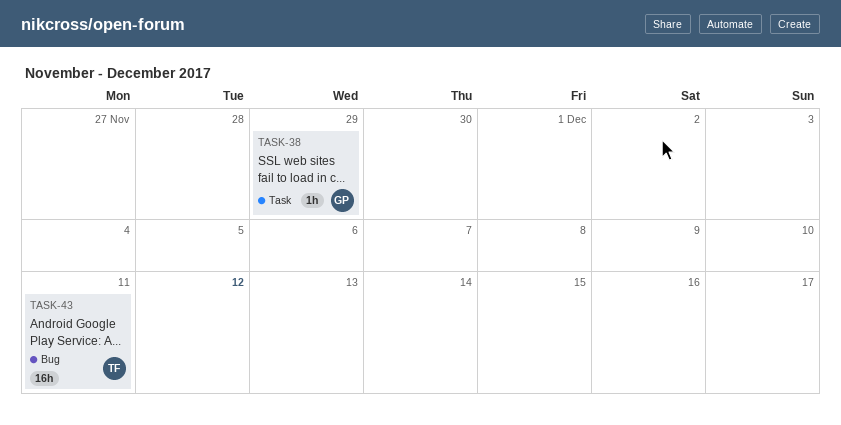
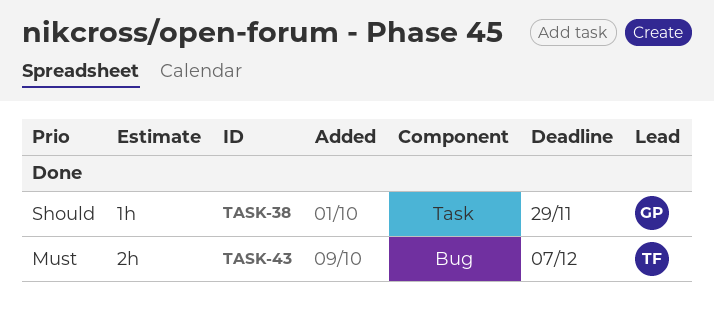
TASK-43, estimate: 16h -> 2h
TASK-43, due: Dec 11 -> Dec 7

